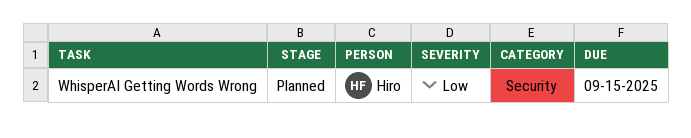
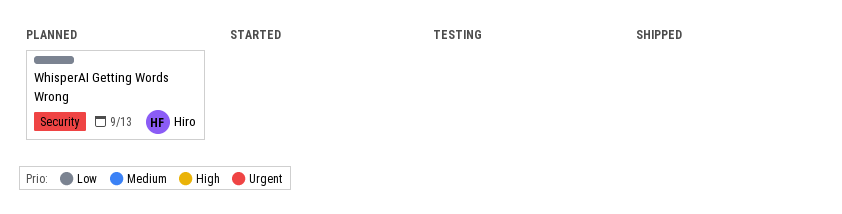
WhisperAI Getting Words Wrong, due: Sep 15 -> Sep 13

